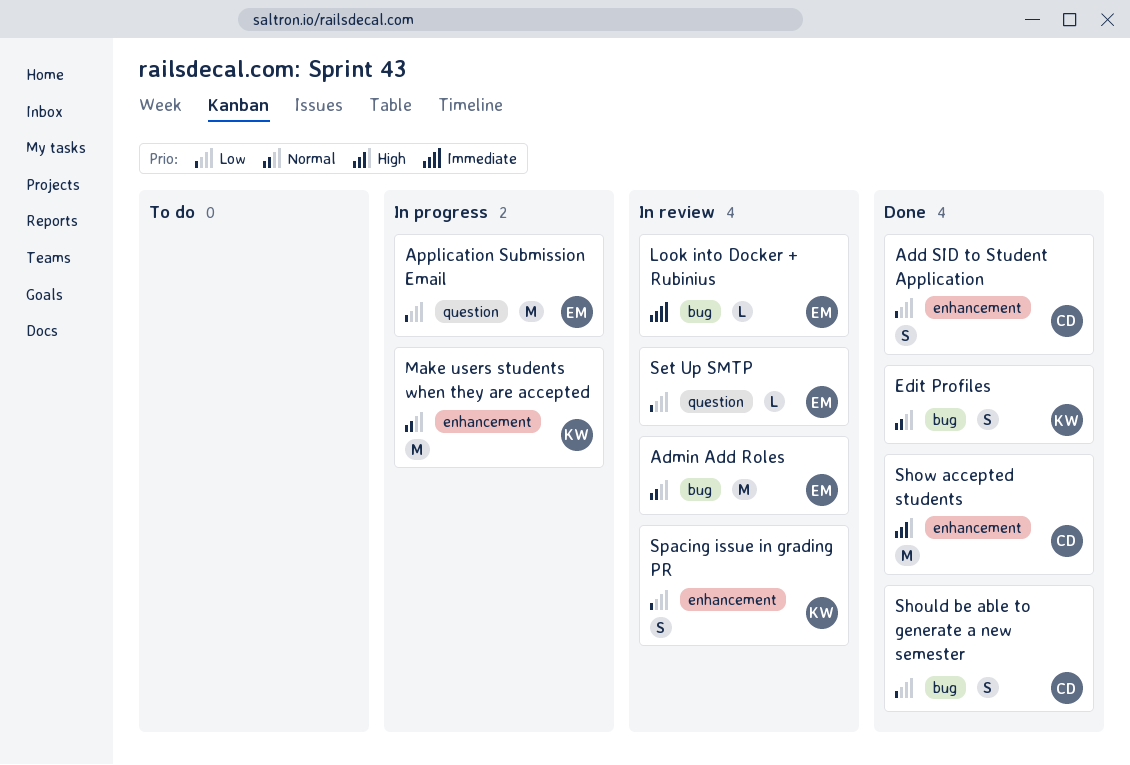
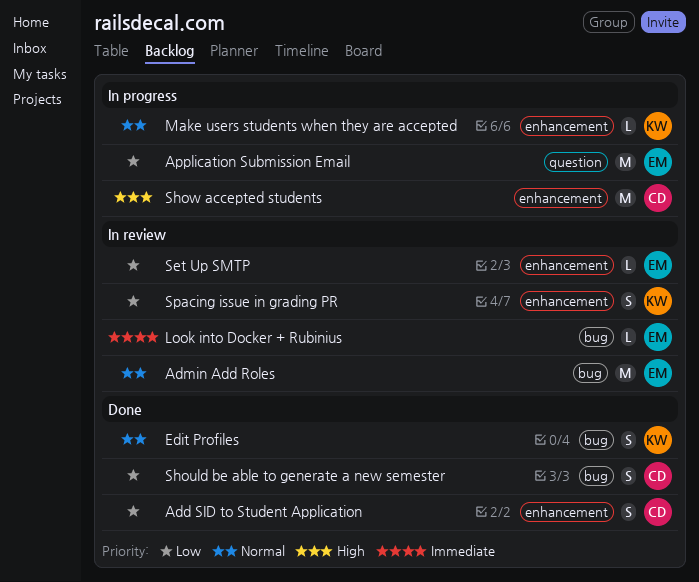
Make users students when they are accepted, estimate: M -> L
Set Up SMTP, label: question -> enhancement
Show accepted students, status: Done -> In progress

